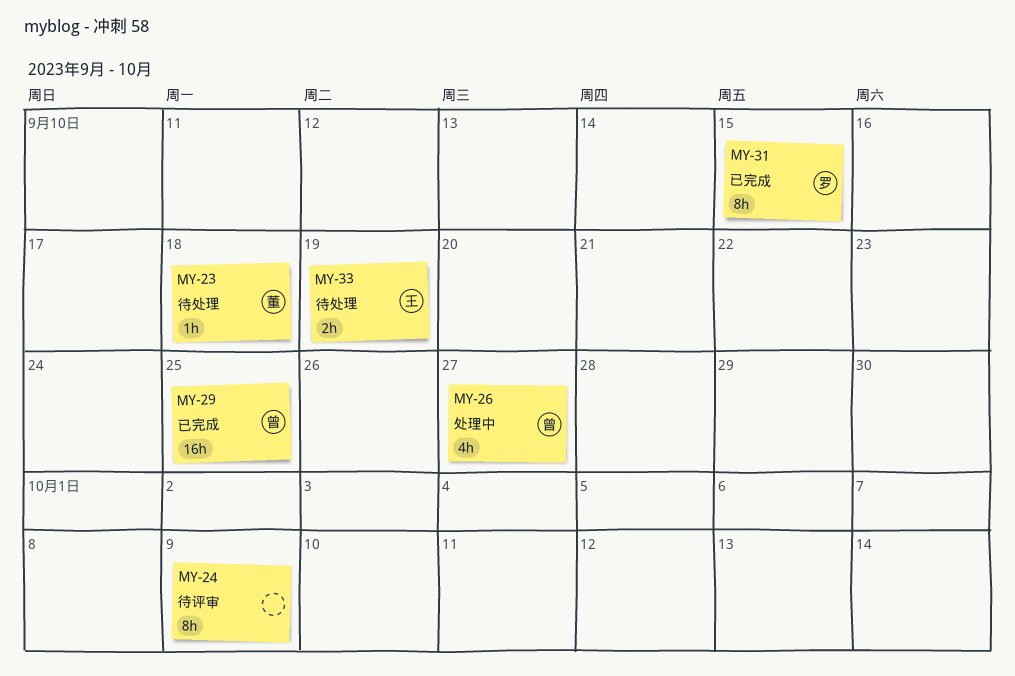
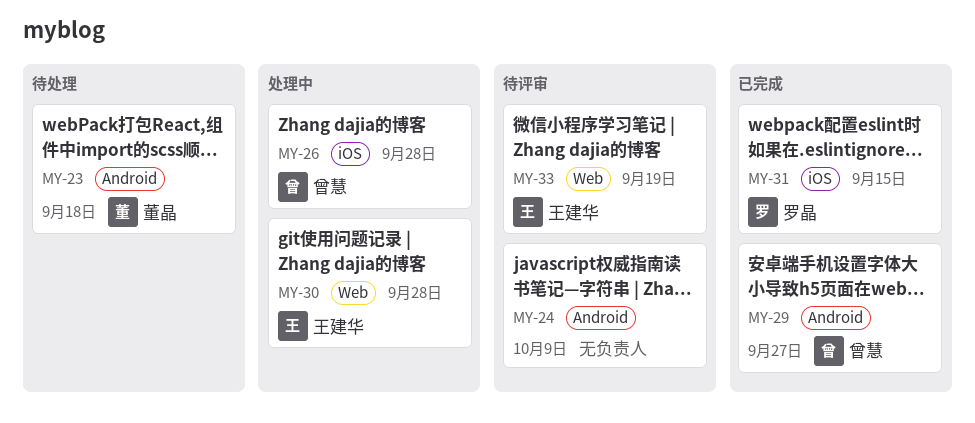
MY-26, due: Sep 27 -> Sep 28
MY-29, due: Sep 25 -> Sep 27
MY-30: none -> present
MY-33, status: 待处理 -> 待评审

